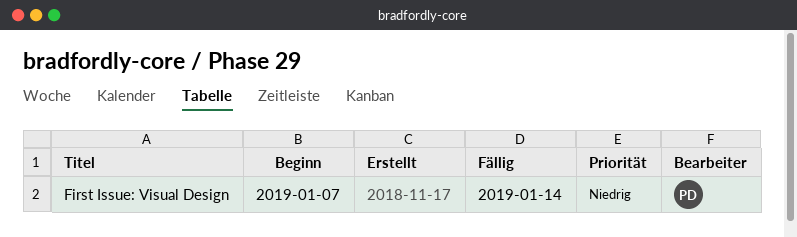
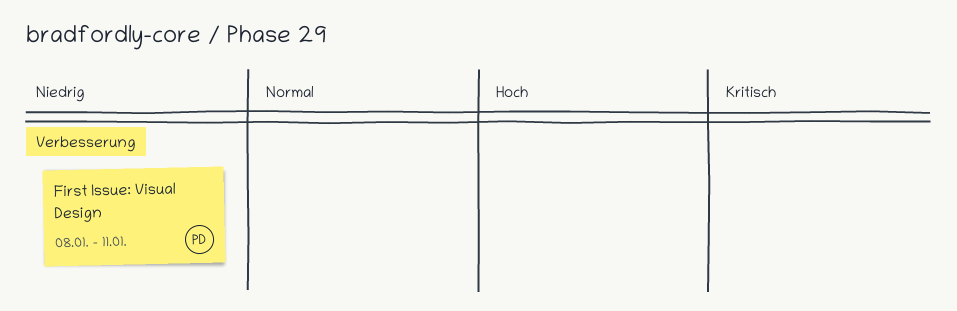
First Issue: Visual Design, start: Jan 7 -> Jan 8
First Issue: Visual Design, due: Jan 14 -> Jan 11

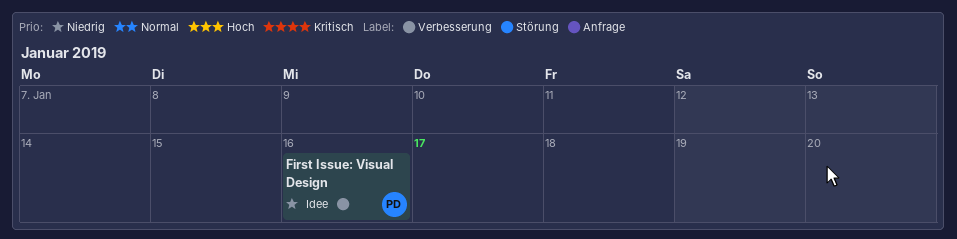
First Issue: Visual Design, due: Jan 11 -> Jan 16

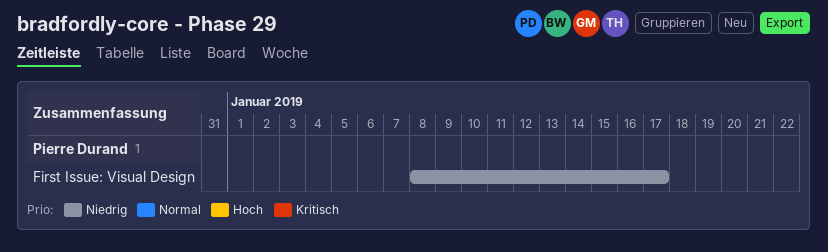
First Issue: Visual Design, due: Jan 16 -> Jan 17

